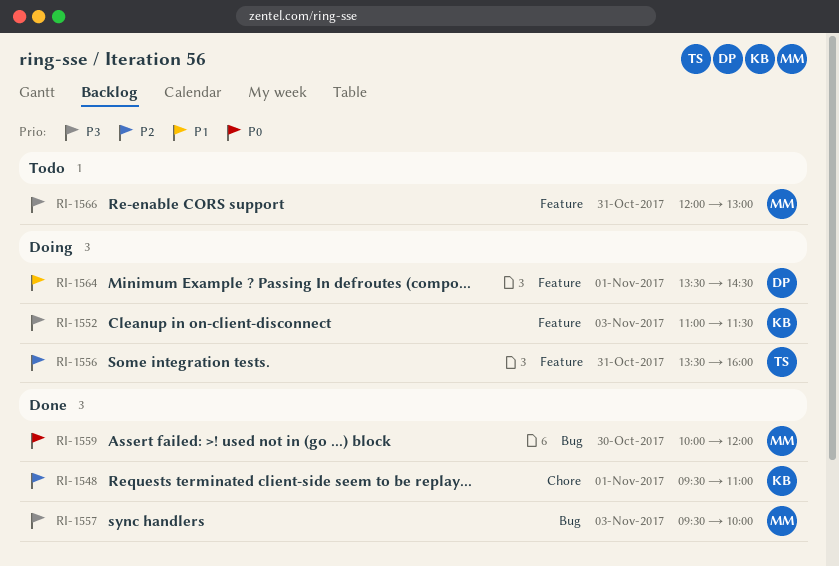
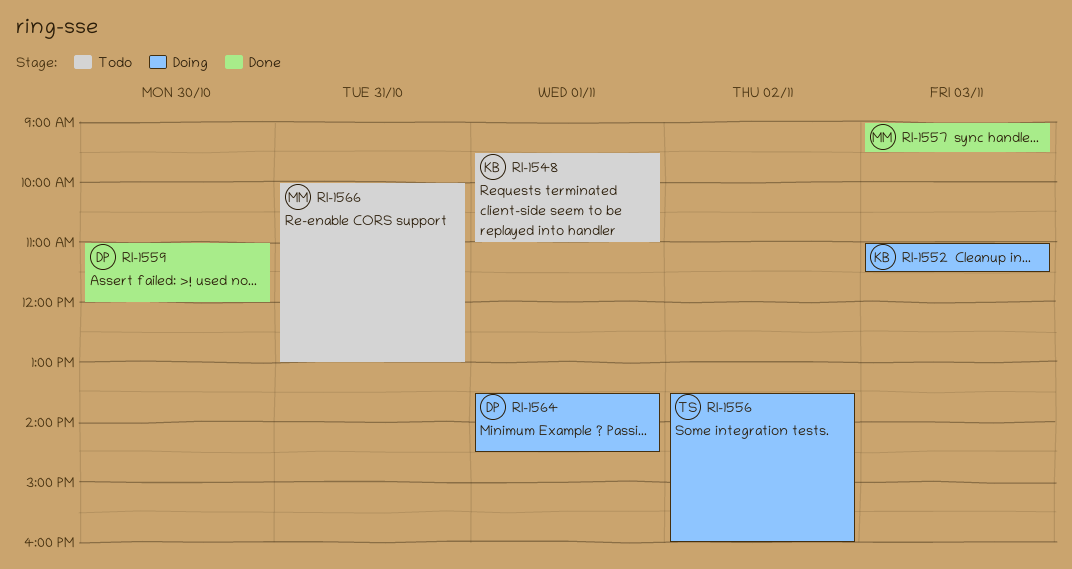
RI-1548, status: Done -> Todo
RI-1556, day: Oct 31 -> Nov 2
RI-1557, begins: 09:30 -> 09:00
RI-1557, ends: 10:00 -> 09:30
RI-1559, owner: MM -> DP
RI-1559, begins: 10:00 -> 11:00
RI-1566, begins: 12:00 -> 10:00

